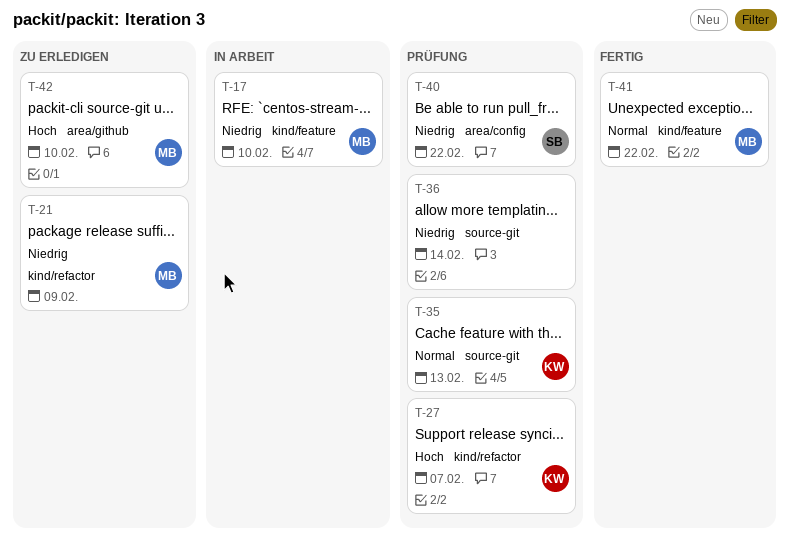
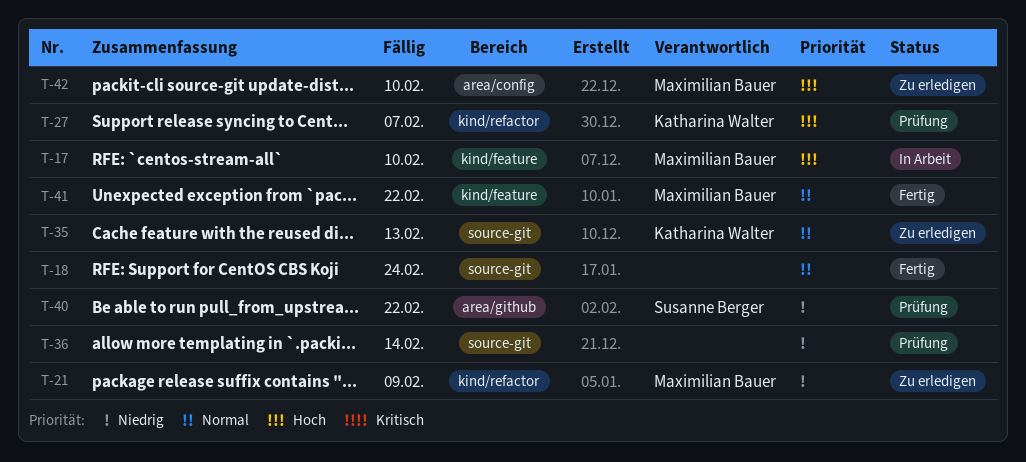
T-17, priority: Niedrig -> Hoch
T-18: none -> present
T-35, status: Prüfung -> Zu erledigen
T-40, label: area/config -> area/github
T-42, label: area/github -> area/config

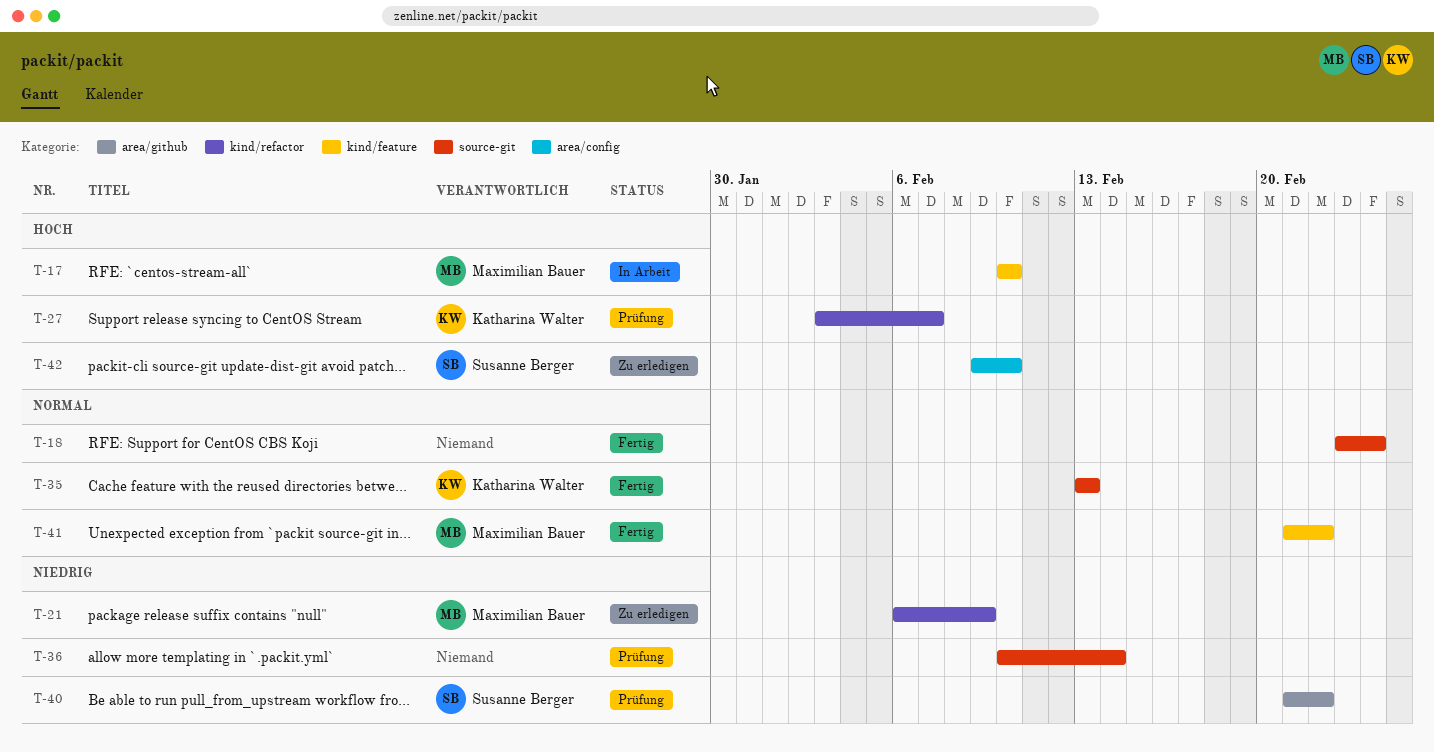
T-35, status: Zu erledigen -> Fertig
T-42, owner: Maximilian Bauer -> Susanne Berger

